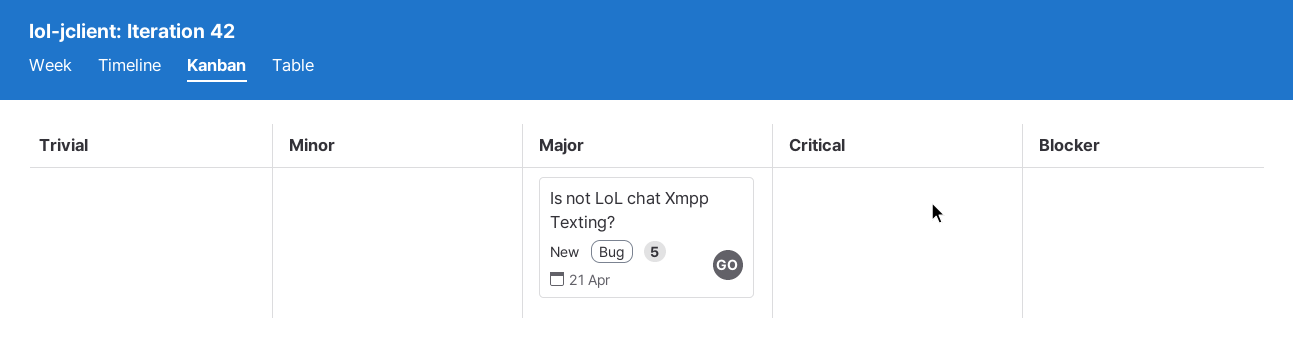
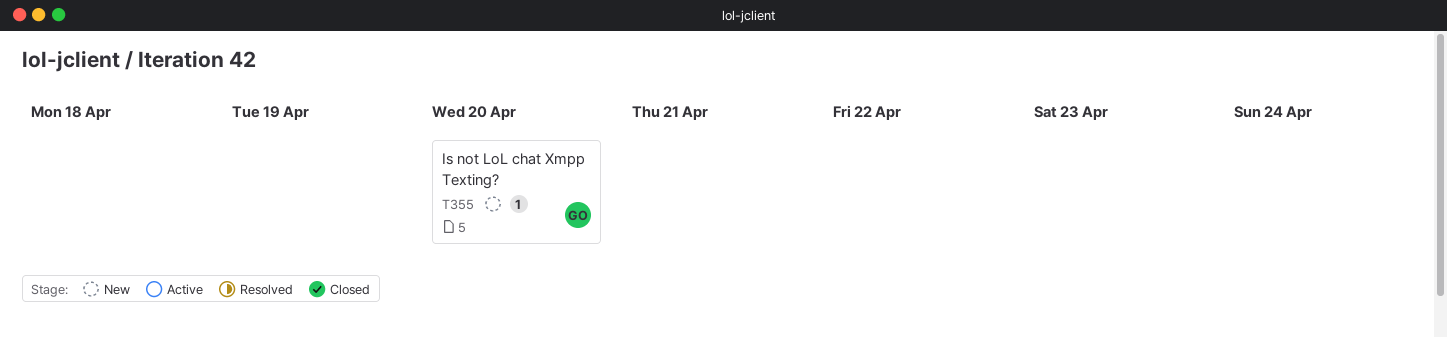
Is not LoL chat Xmpp Texting?, estimate: 5 -> 1
Is not LoL chat Xmpp Texting?, due: Apr 21 -> Apr 20

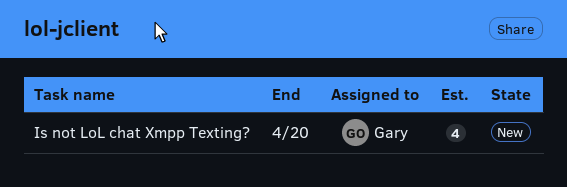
Is not LoL chat Xmpp Texting?, estimate: 1 -> 4

